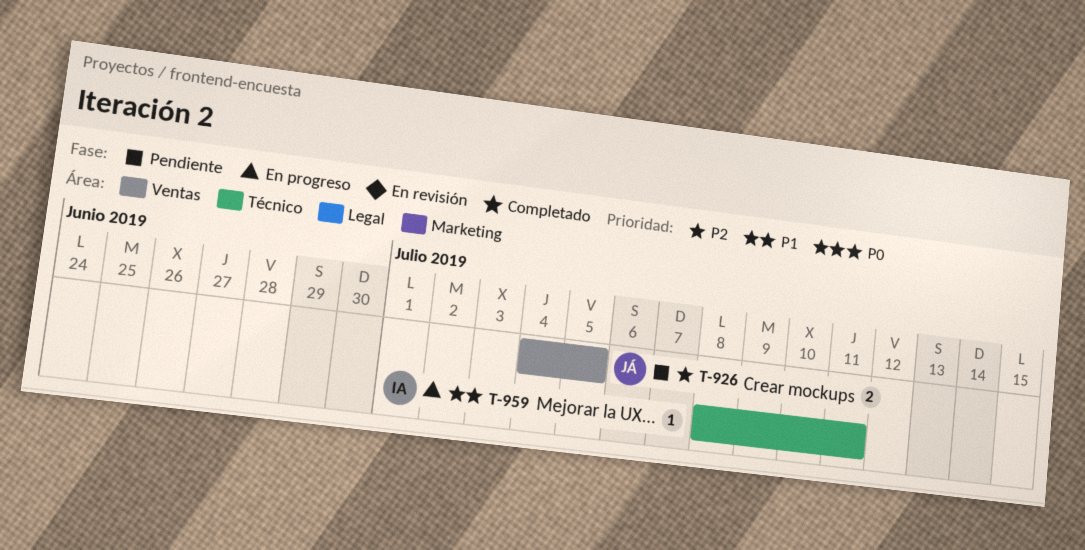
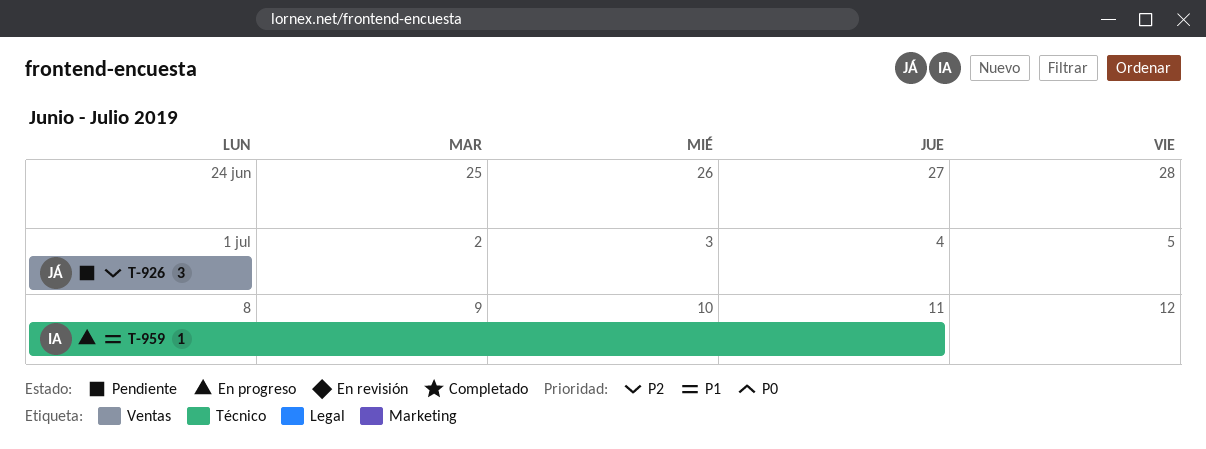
T-926, estimate: 2 -> 3
T-926, start: Jul 4 -> Jul 1
T-926, due: Jul 5 -> Jul 1

